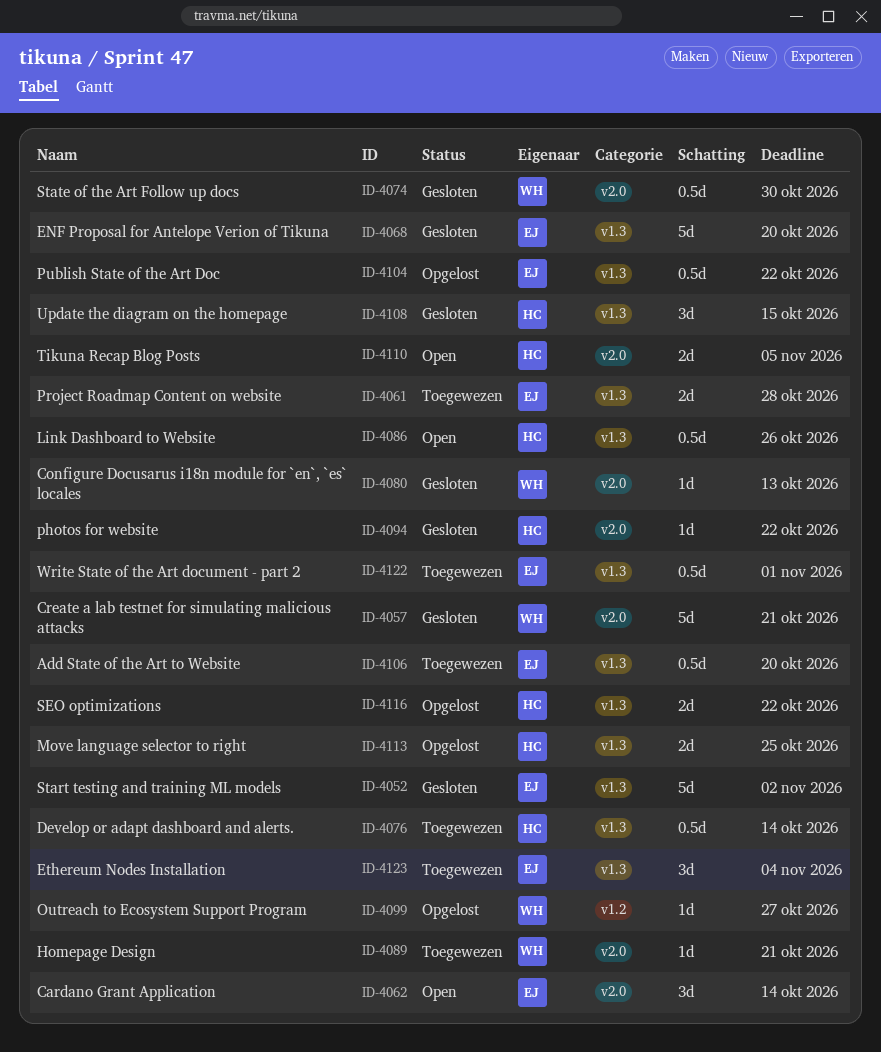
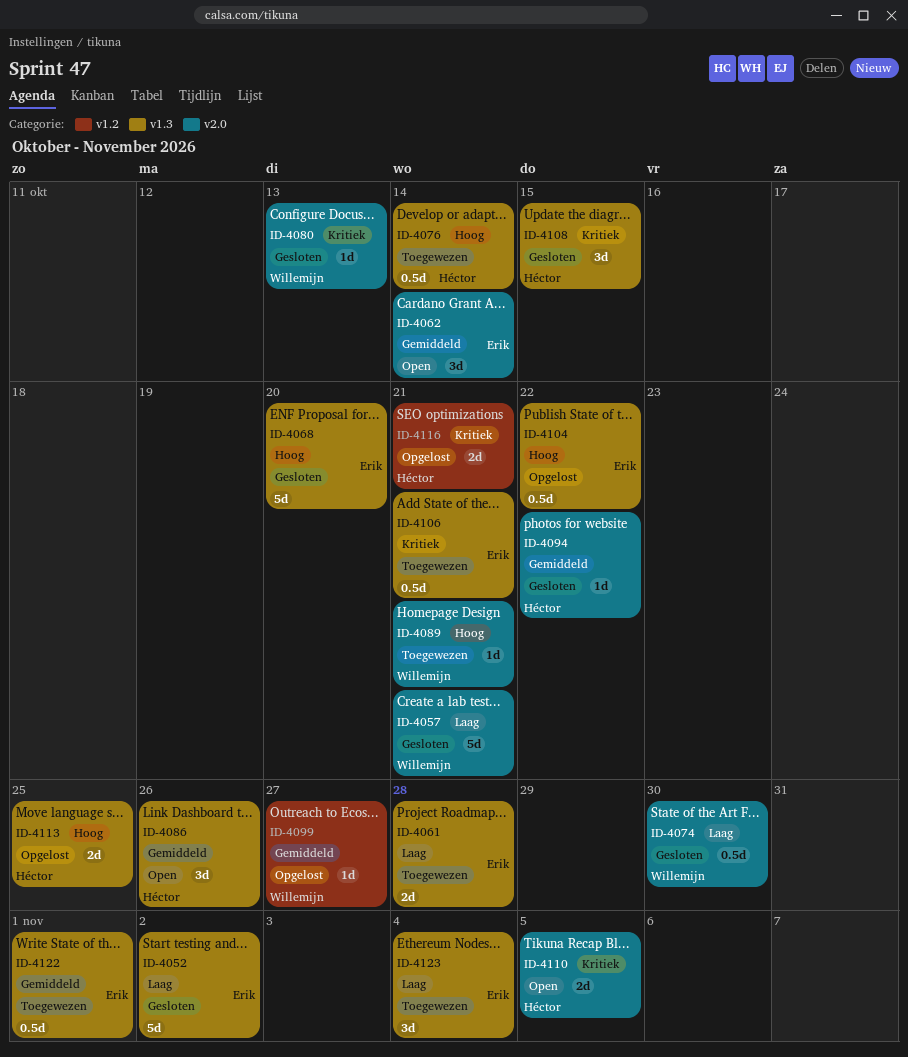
ID-4086, estimate: 0.5d -> 3d
ID-4106, due: Oct 20 -> Oct 21
ID-4116, label: v1.3 -> v1.2
ID-4116, due: Oct 22 -> Oct 21

